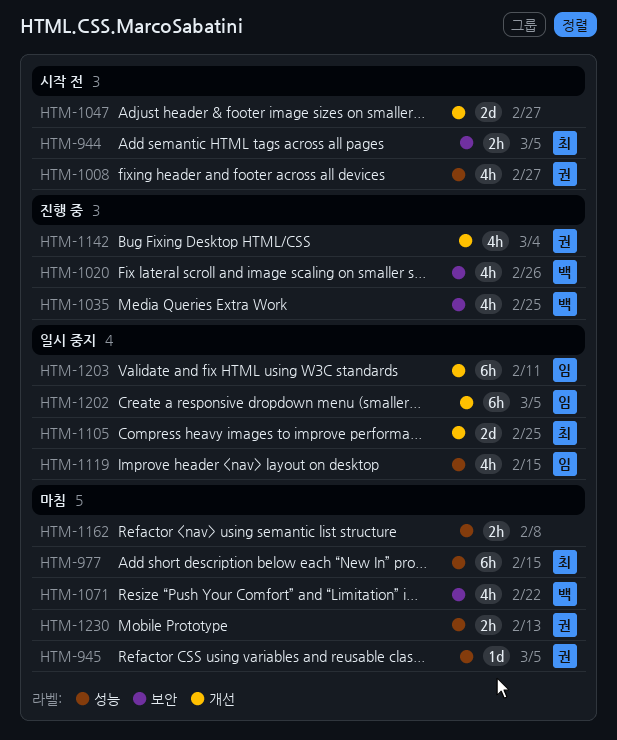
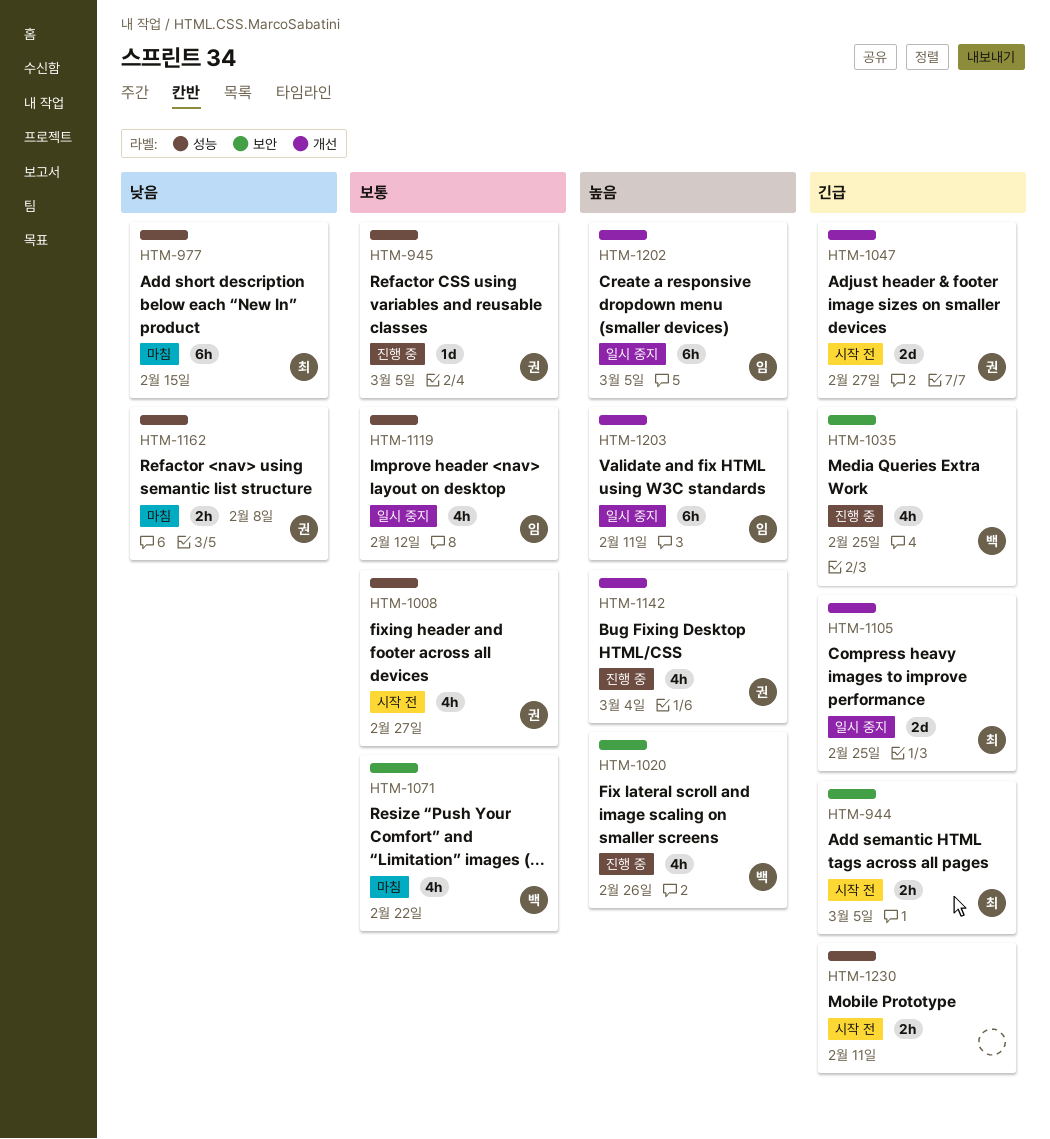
HTM-945, status: 마침 -> 진행 중
HTM-1047, owner: none -> 권
HTM-1119, due: Feb 15 -> Feb 12
HTM-1162, owner: none -> 권
HTM-1230, status: 마침 -> 시작 전
HTM-1230, owner: 권 -> none
HTM-1230, due: Feb 13 -> Feb 11

